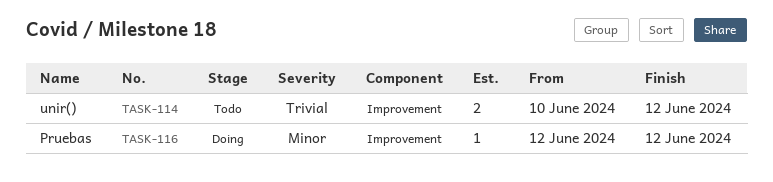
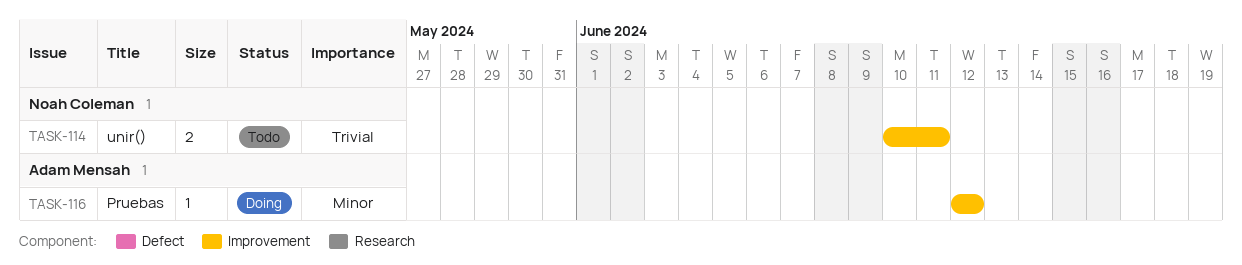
TASK-114, due: Jun 12 -> Jun 11

